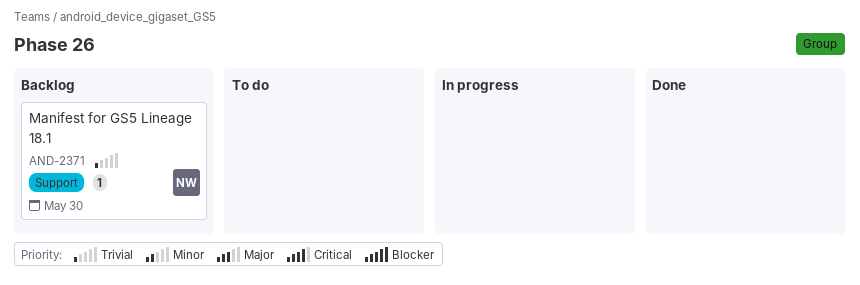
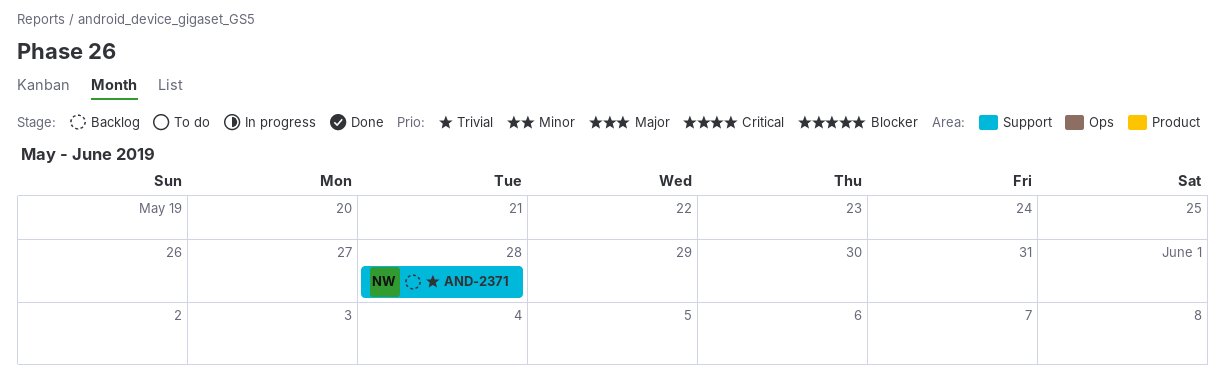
AND-2371, due: May 30 -> May 28

